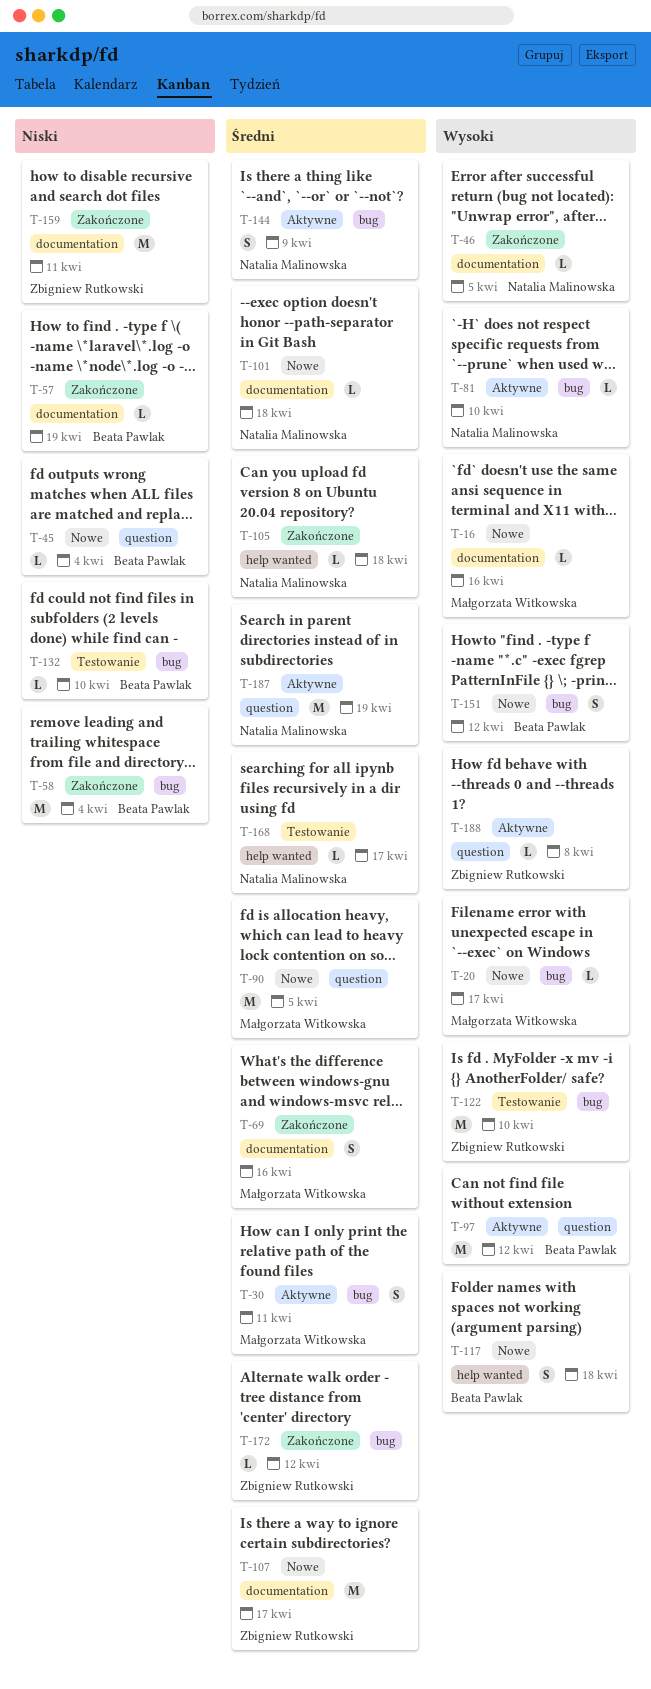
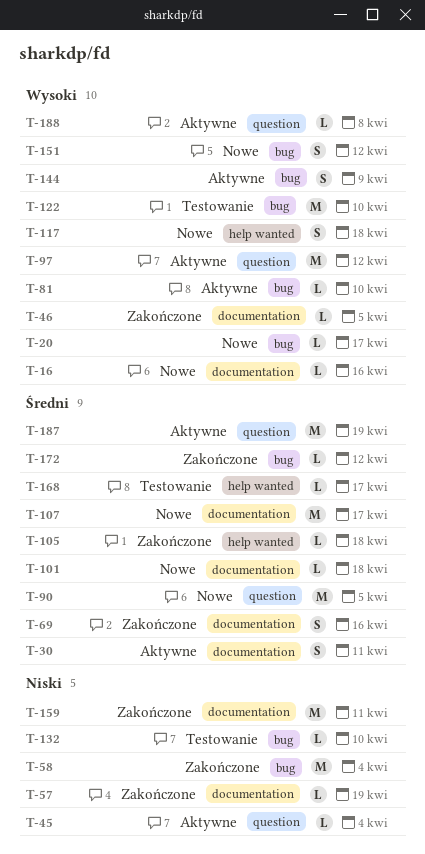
T-30, label: bug -> documentation
T-45, status: Nowe -> Aktywne
T-144, priority: Średni -> Wysoki

